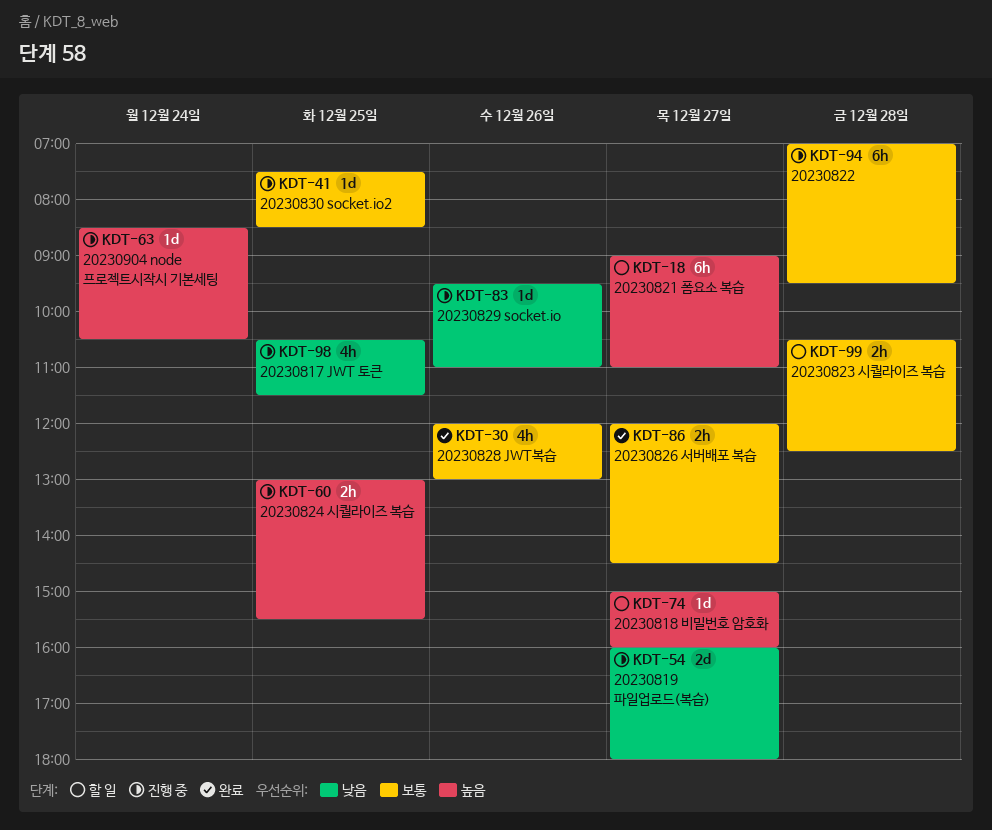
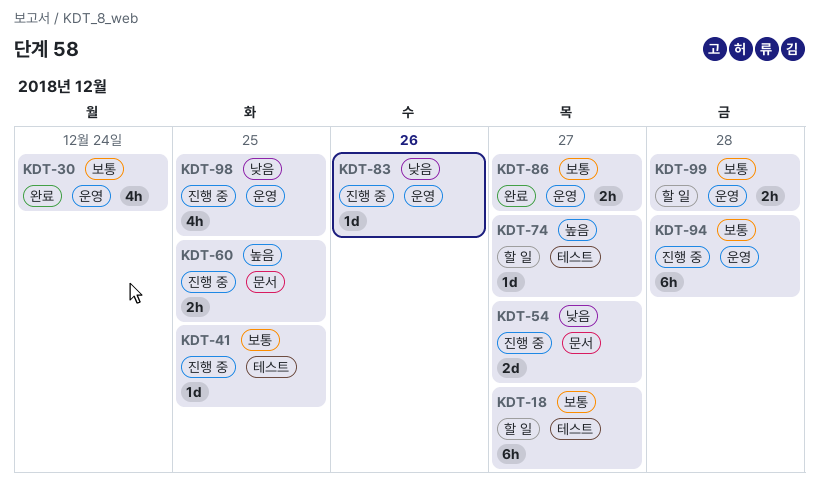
KDT-18, priority: 높음 -> 보통
KDT-30, day: Dec 26 -> Dec 24
KDT-63: present -> none

